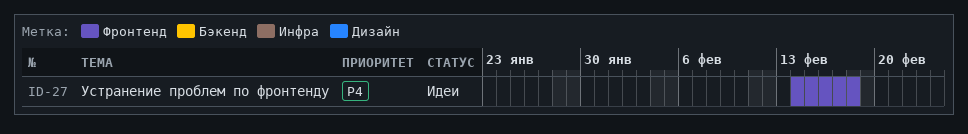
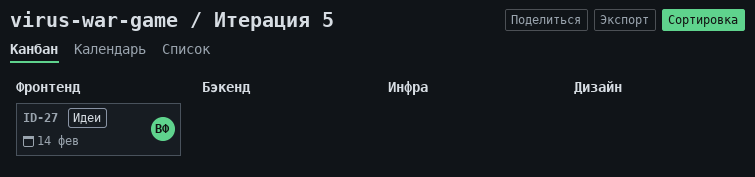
ID-27, due: Feb 18 -> Feb 14

